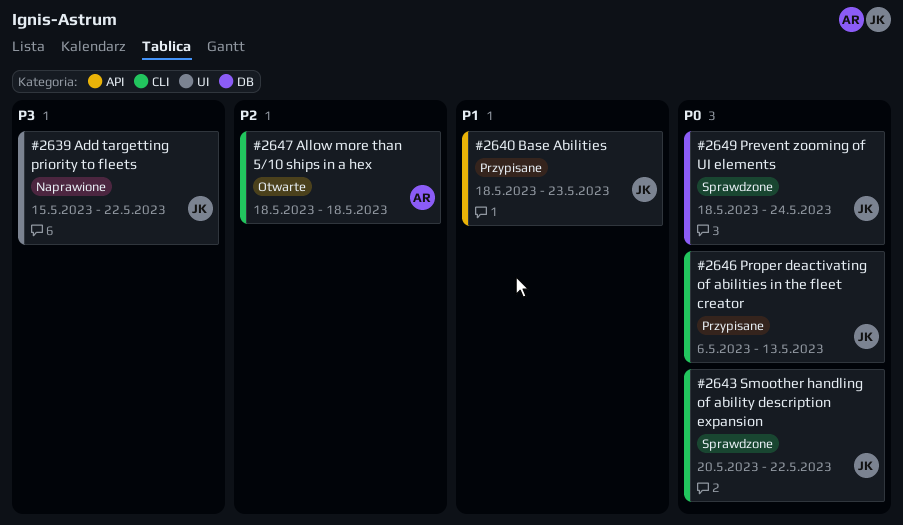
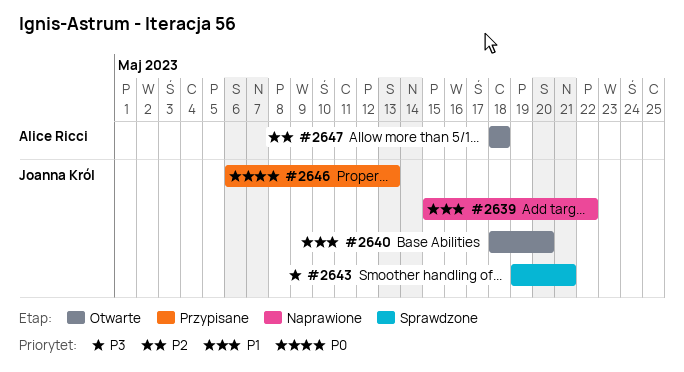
#2639, priority: P3 -> P1
#2640, status: Przypisane -> Otwarte
#2640, due: May 23 -> May 20
#2643, priority: P0 -> P3
#2643, start: May 20 -> May 19
#2643, due: May 22 -> May 21
#2649: present -> none

